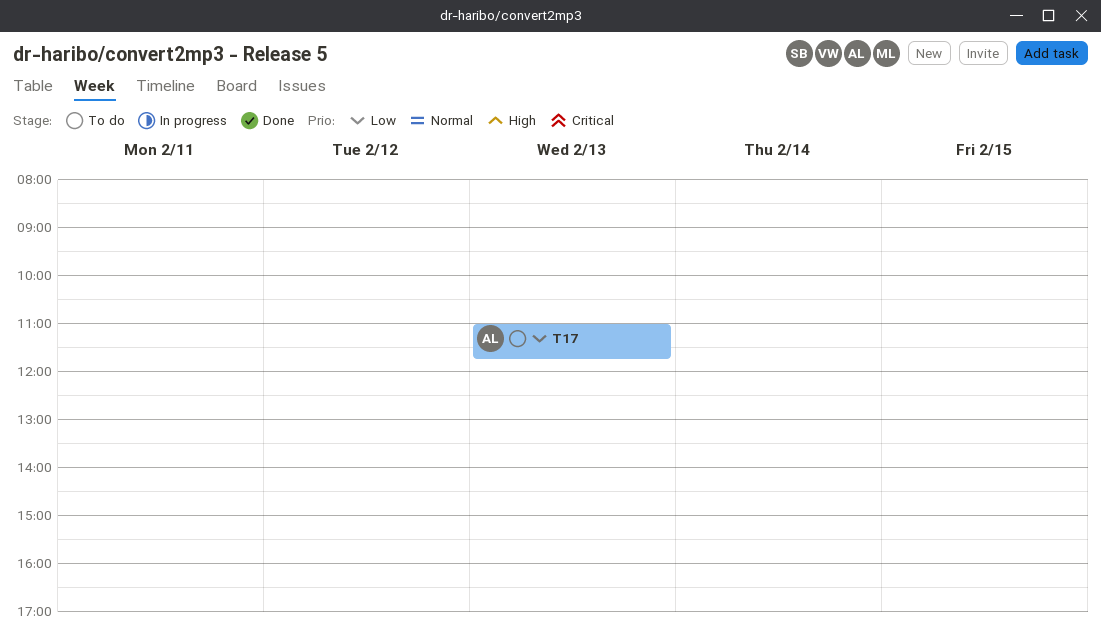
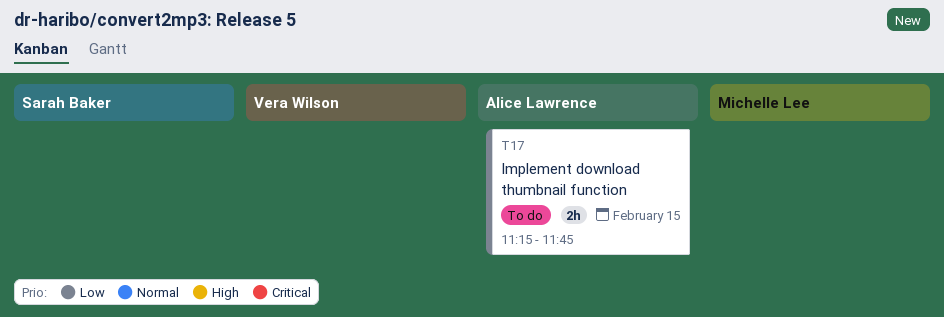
T17, day: Feb 13 -> Feb 15
T17, begins: 11:00 -> 11:15

